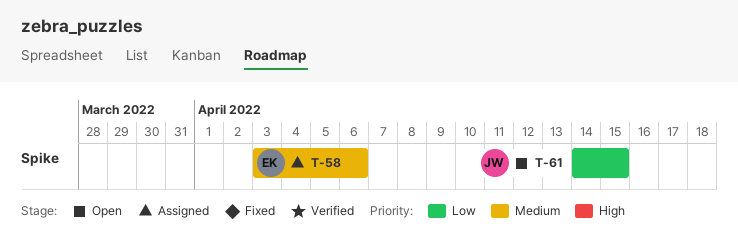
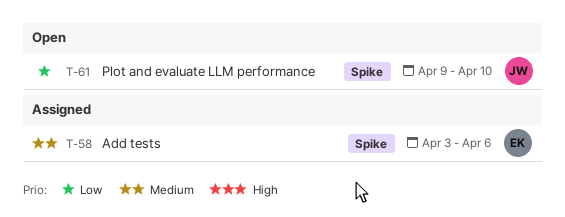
T-61, start: Apr 14 -> Apr 9
T-61, due: Apr 15 -> Apr 10

